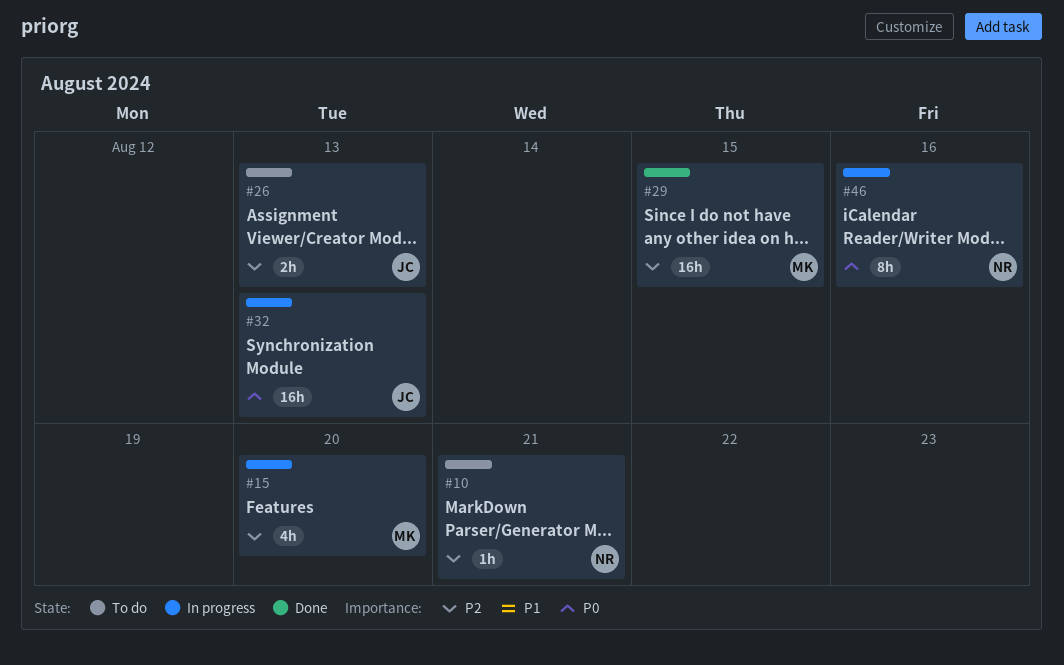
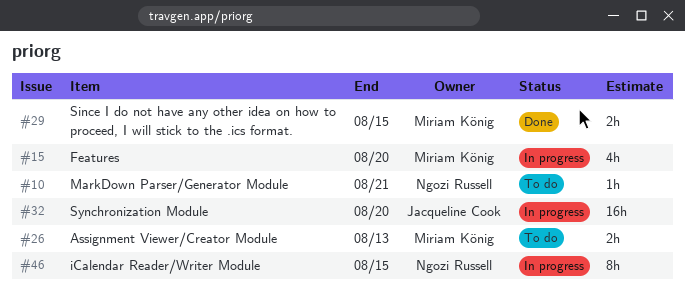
#26, owner: Jacqueline Cook -> Miriam König
#29, estimate: 16h -> 2h
#32, due: Aug 13 -> Aug 20
#46, due: Aug 16 -> Aug 15

